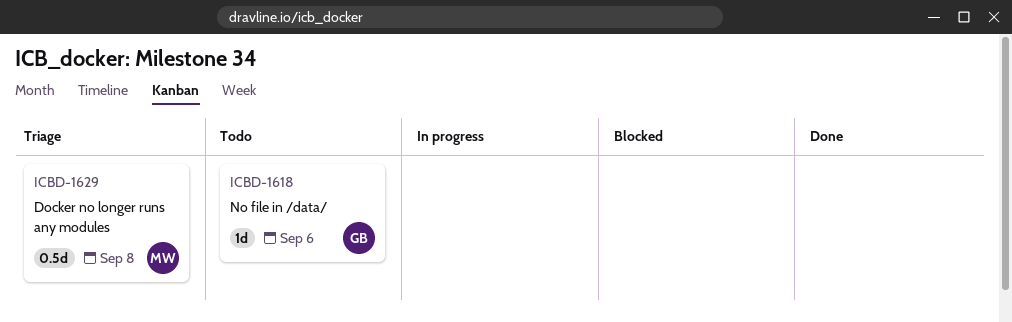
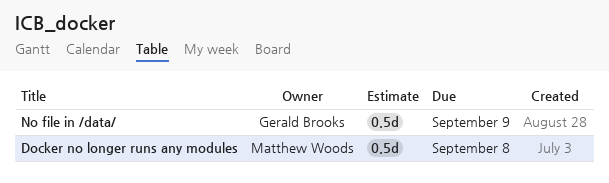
No file in /data/, estimate: 1d -> 0.5d
No file in /data/, due: Sep 6 -> Sep 9

